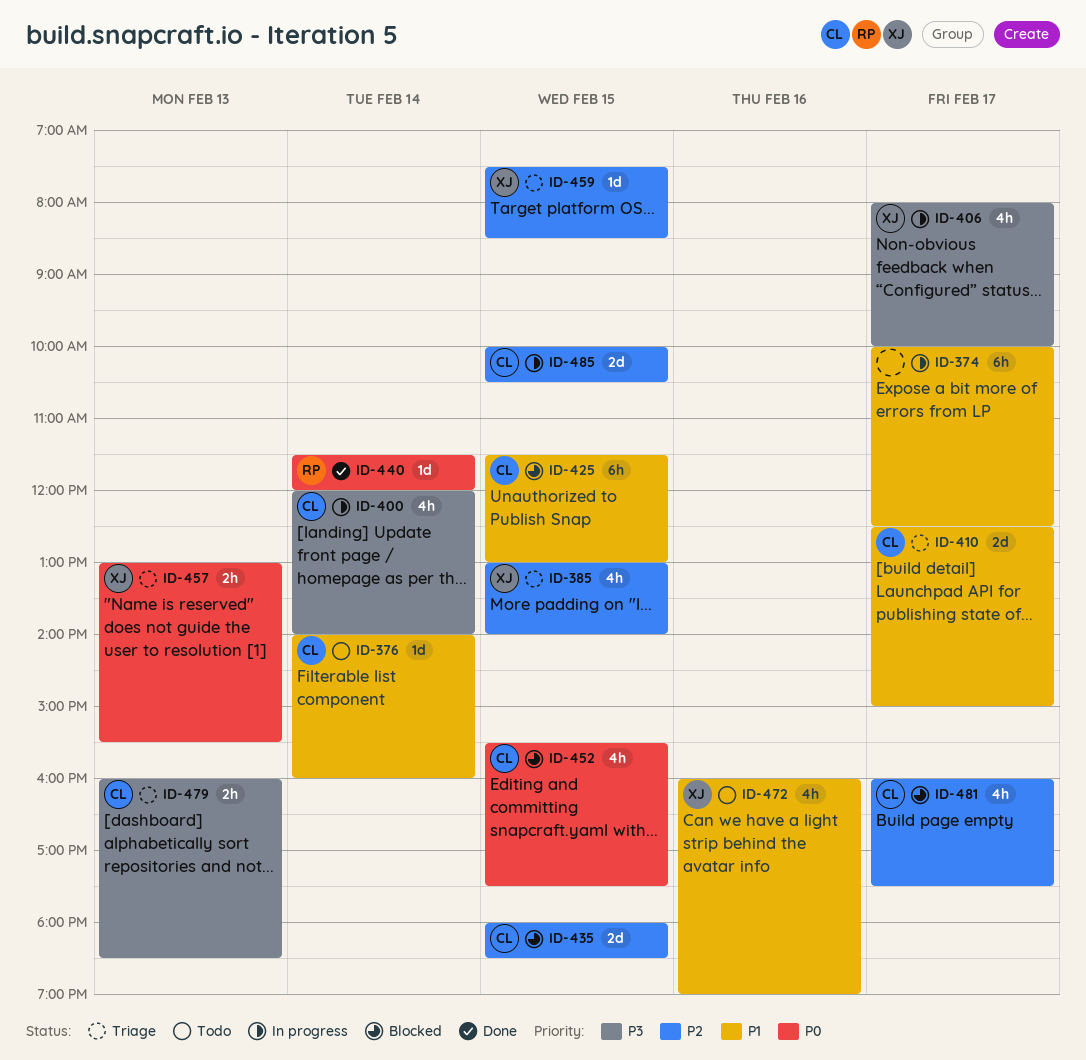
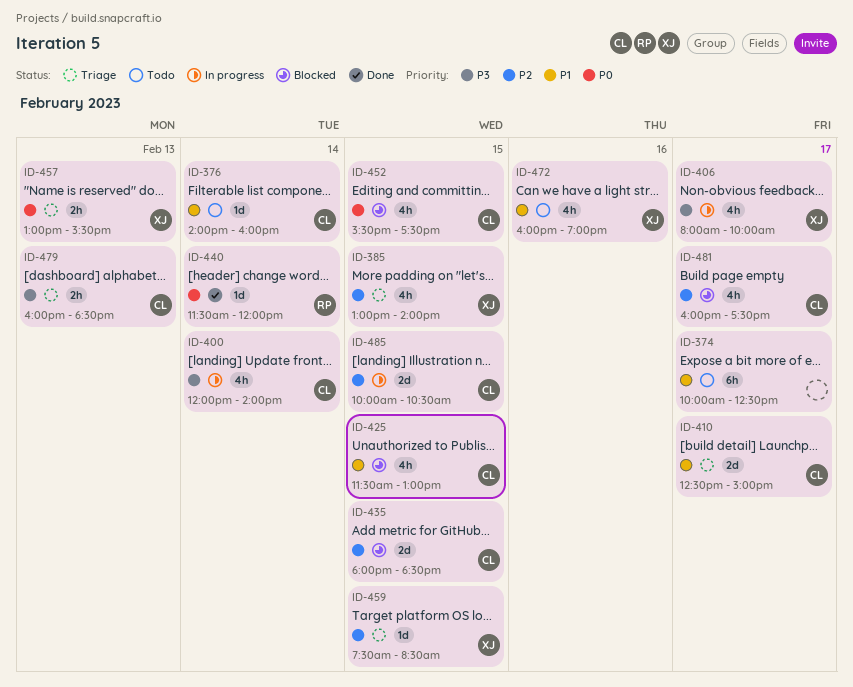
ID-374, status: In progress -> Todo
ID-425, estimate: 6h -> 4h

